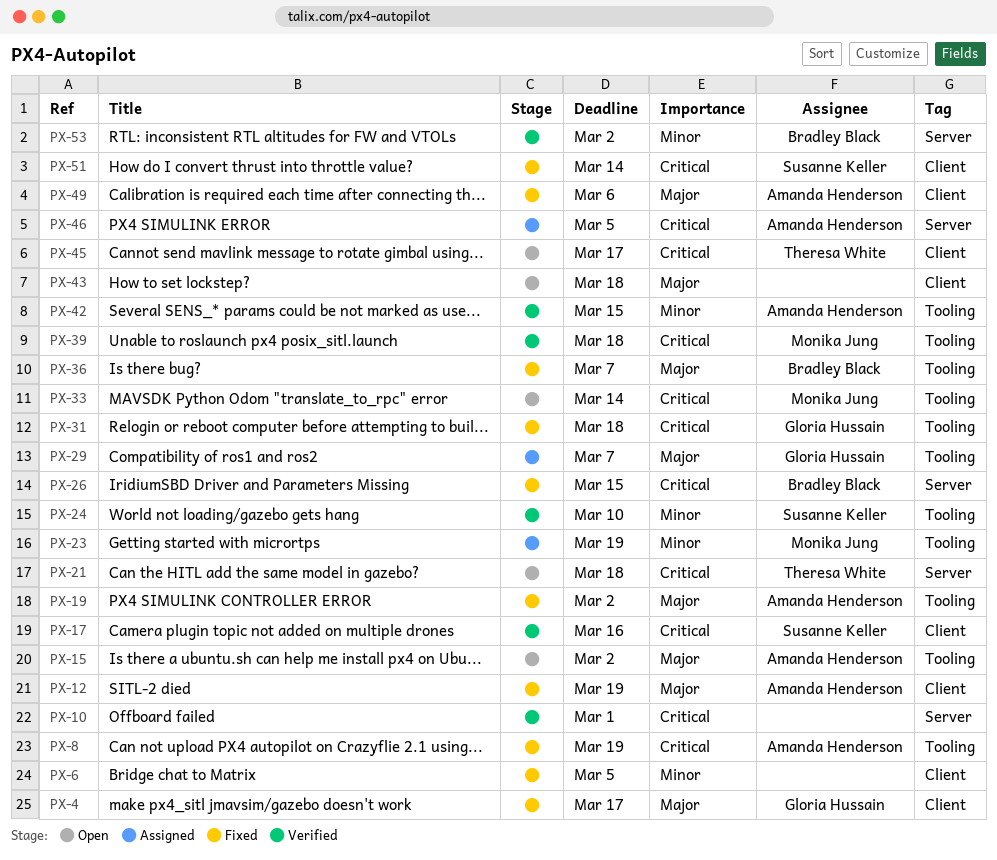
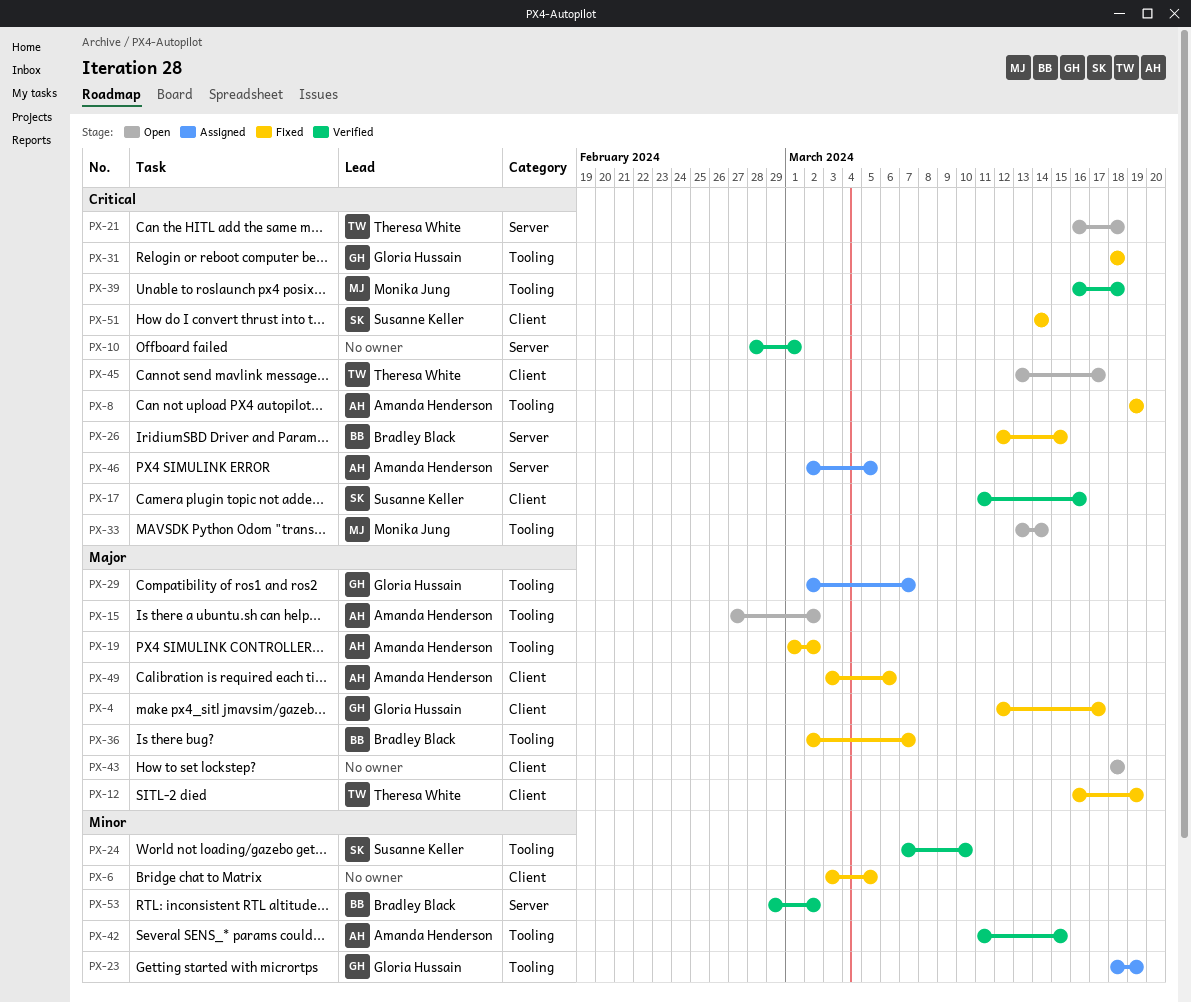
PX-12, owner: Amanda Henderson -> Theresa White
PX-23, owner: Monika Jung -> Gloria Hussain

